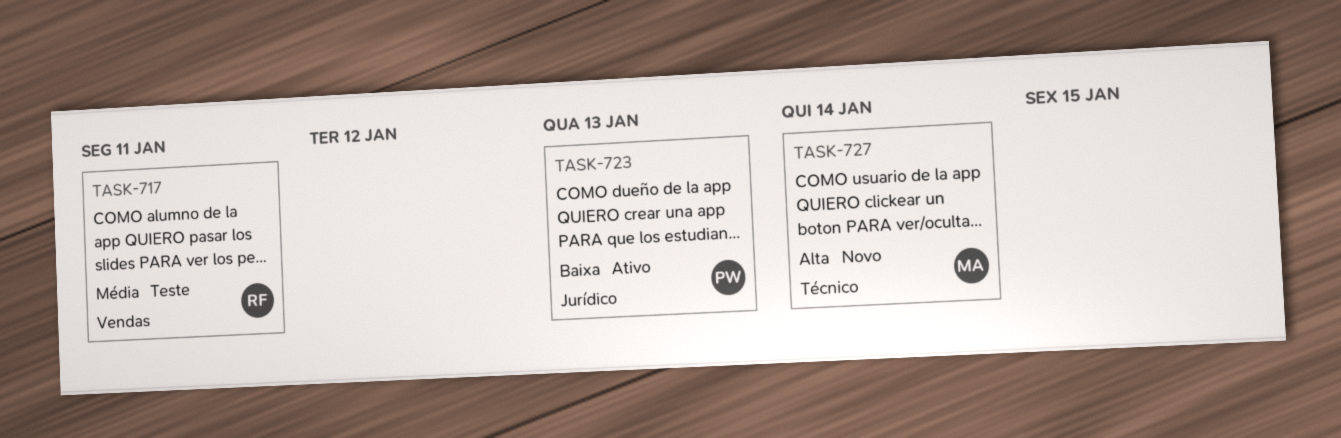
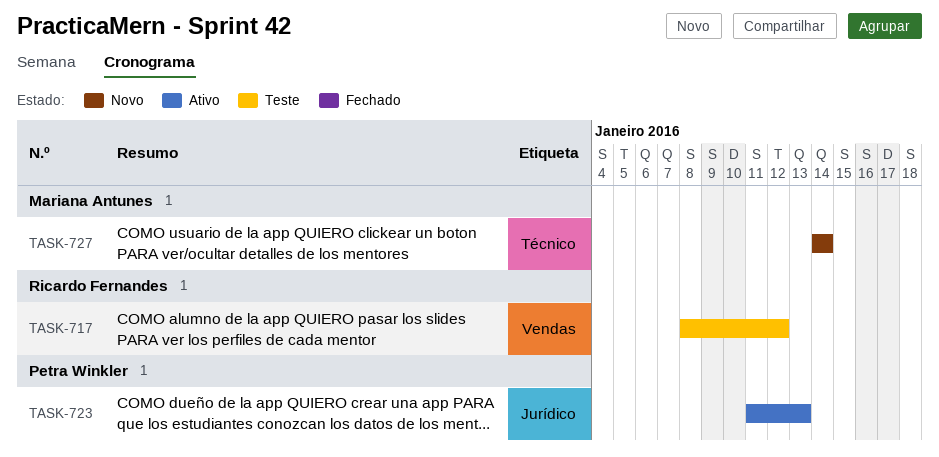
TASK-717, due: Jan 11 -> Jan 12

